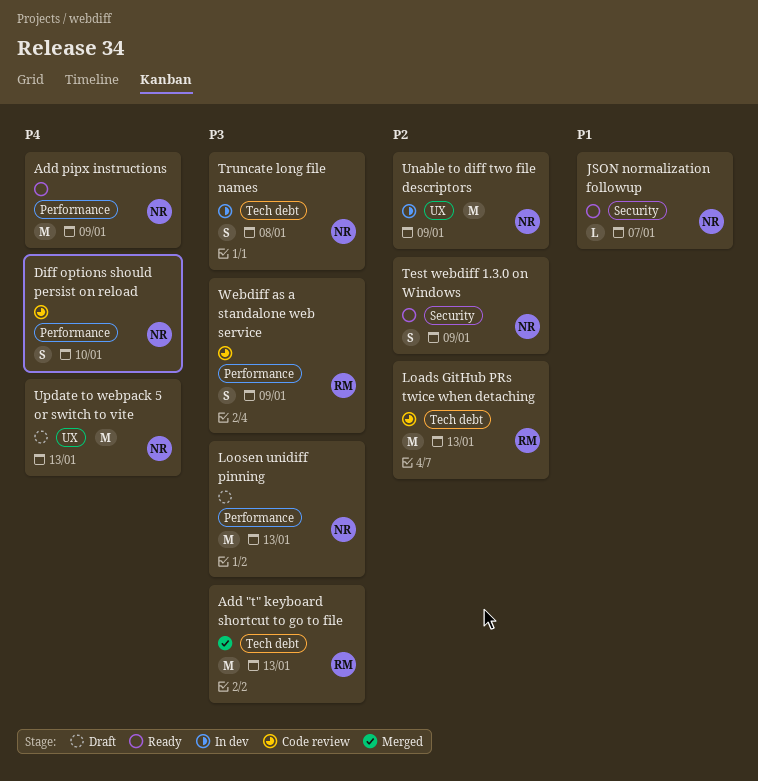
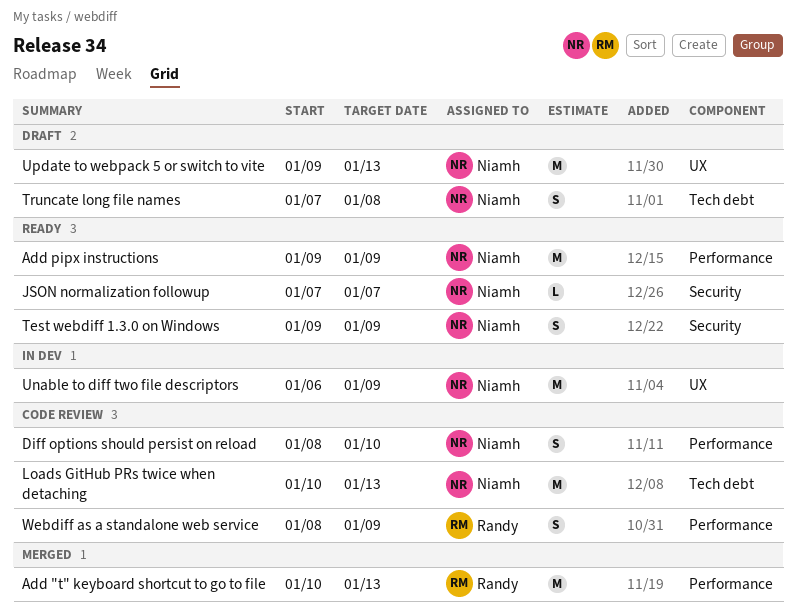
Add "t" keyboard shortcut to go to file, label: Tech debt -> Performance
Loads GitHub PRs twice when detaching, owner: Randy -> Niamh
Loosen unidiff pinning: present -> none
Truncate long file names, status: In dev -> Draft

